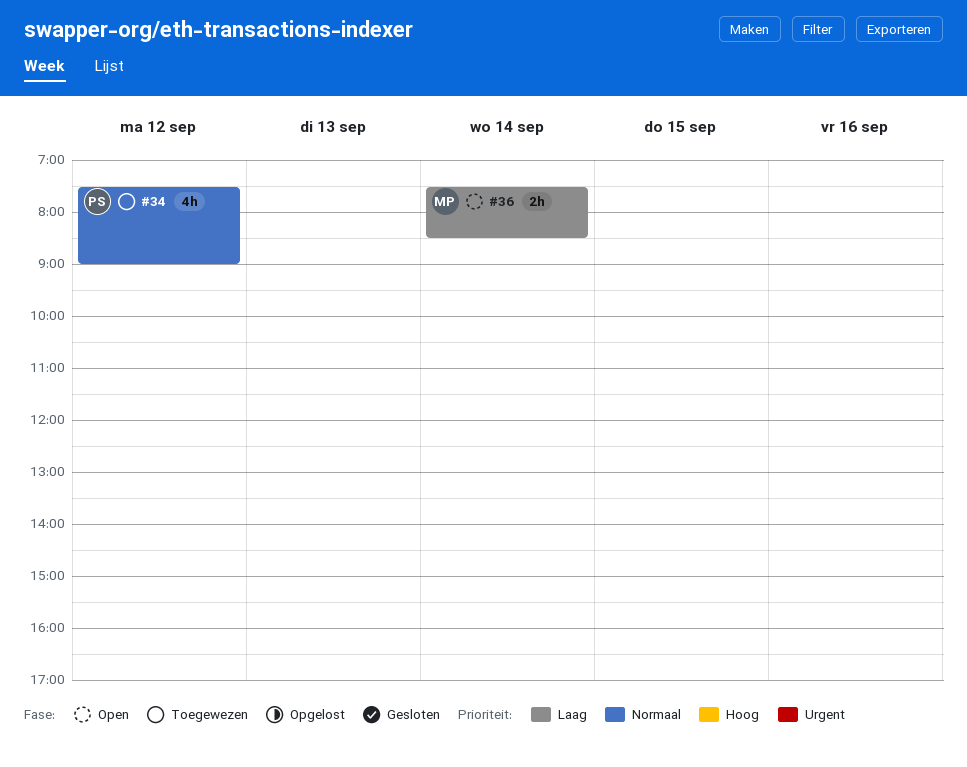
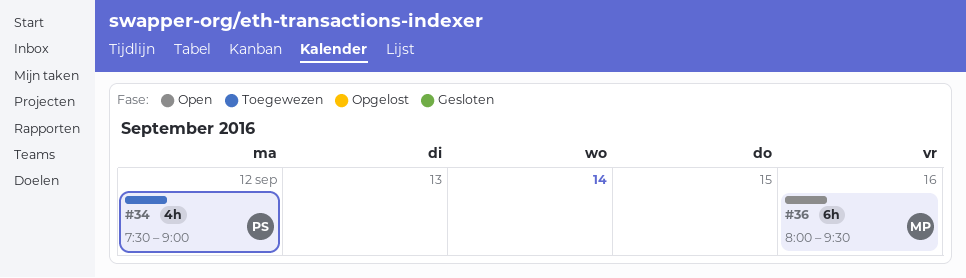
#36, estimate: 2h -> 6h
#36, day: Sep 14 -> Sep 16
#36, begins: 07:30 -> 08:00
#36, ends: 08:30 -> 09:30

